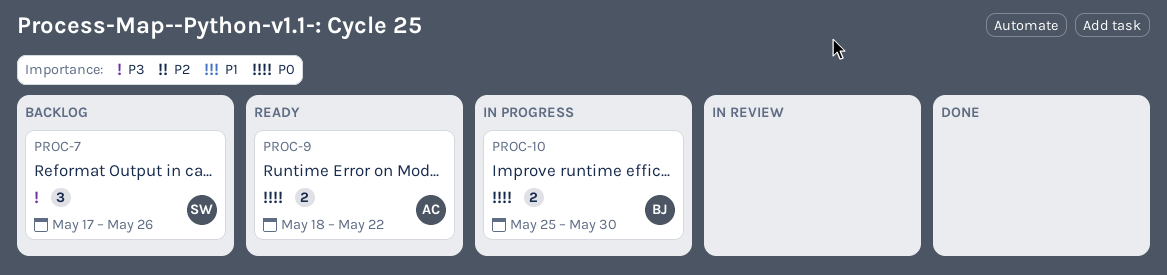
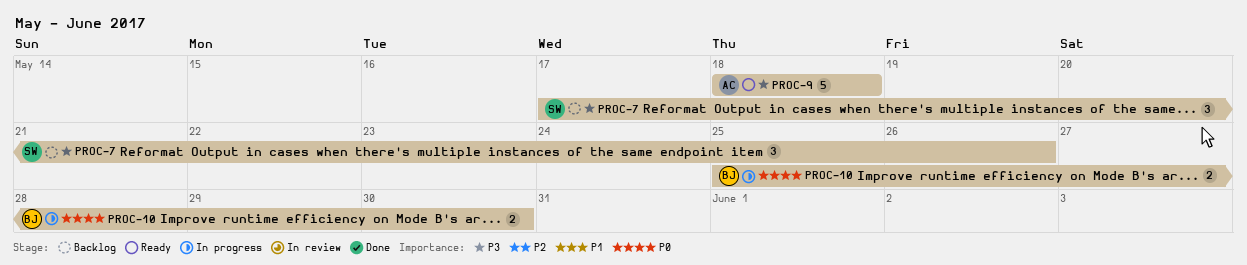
PROC-9, priority: P0 -> P3
PROC-9, estimate: 2 -> 5
PROC-9, due: May 22 -> May 18

